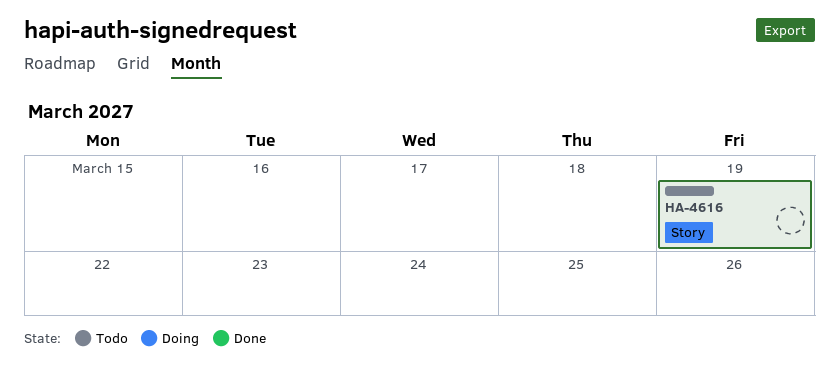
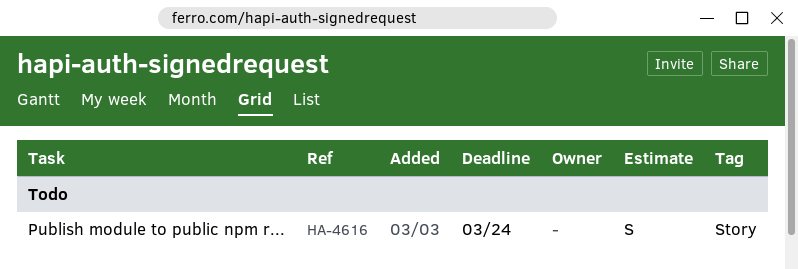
HA-4616, due: Mar 19 -> Mar 24

